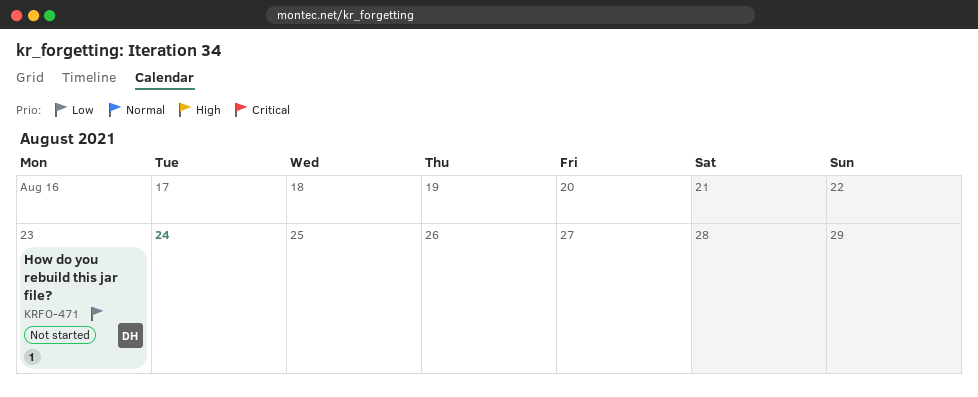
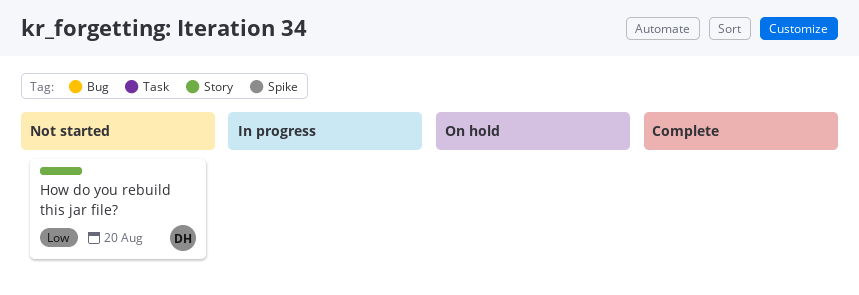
How do you rebuild this jar file?, due: Aug 23 -> Aug 20

